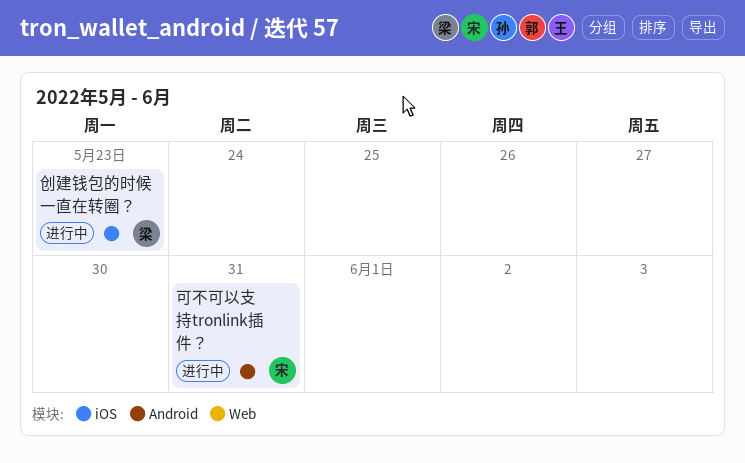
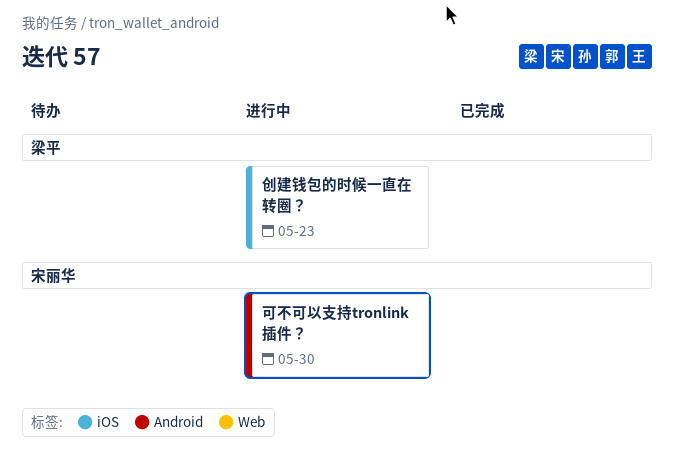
可不可以支持tronlink插件？, due: May 31 -> May 30

